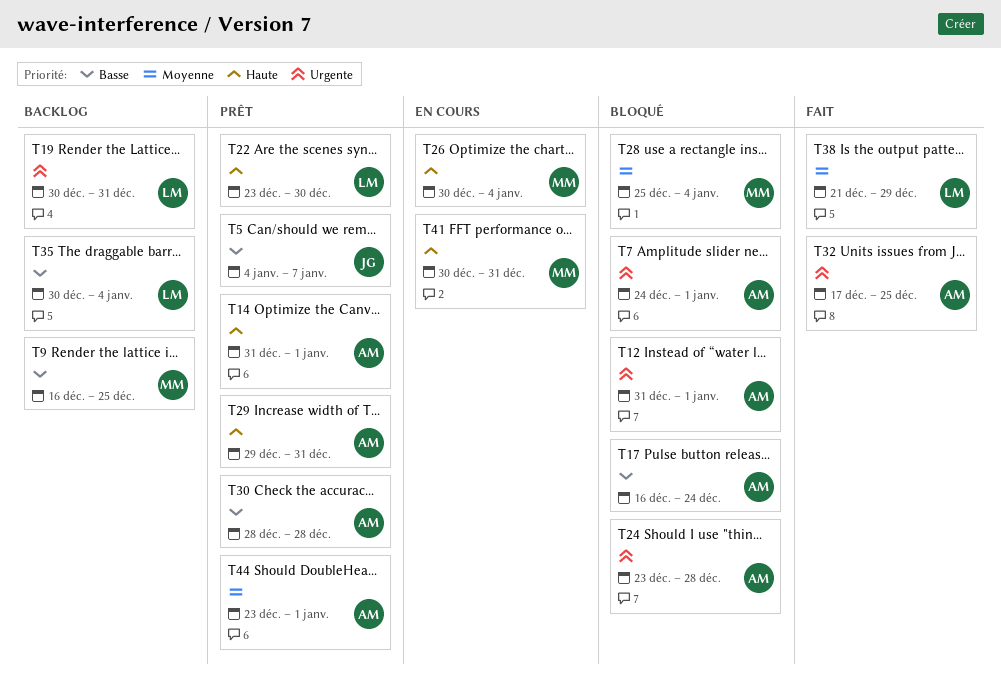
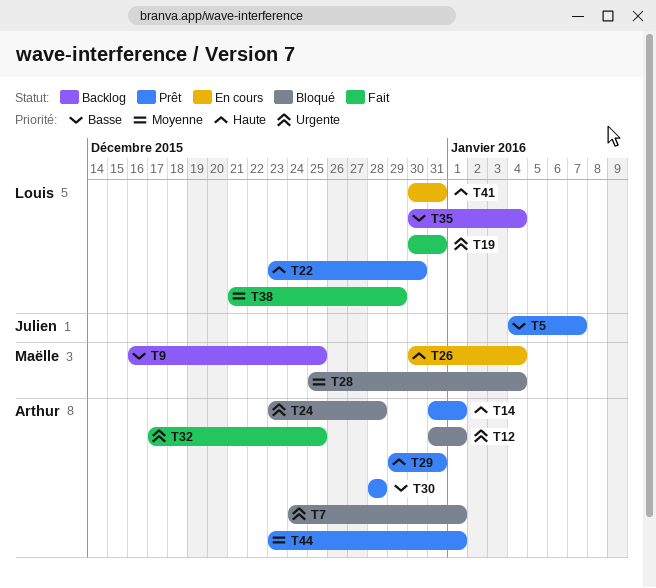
T17: present -> none
T19, status: Backlog -> Fait
T41, owner: Maëlle -> Louis

